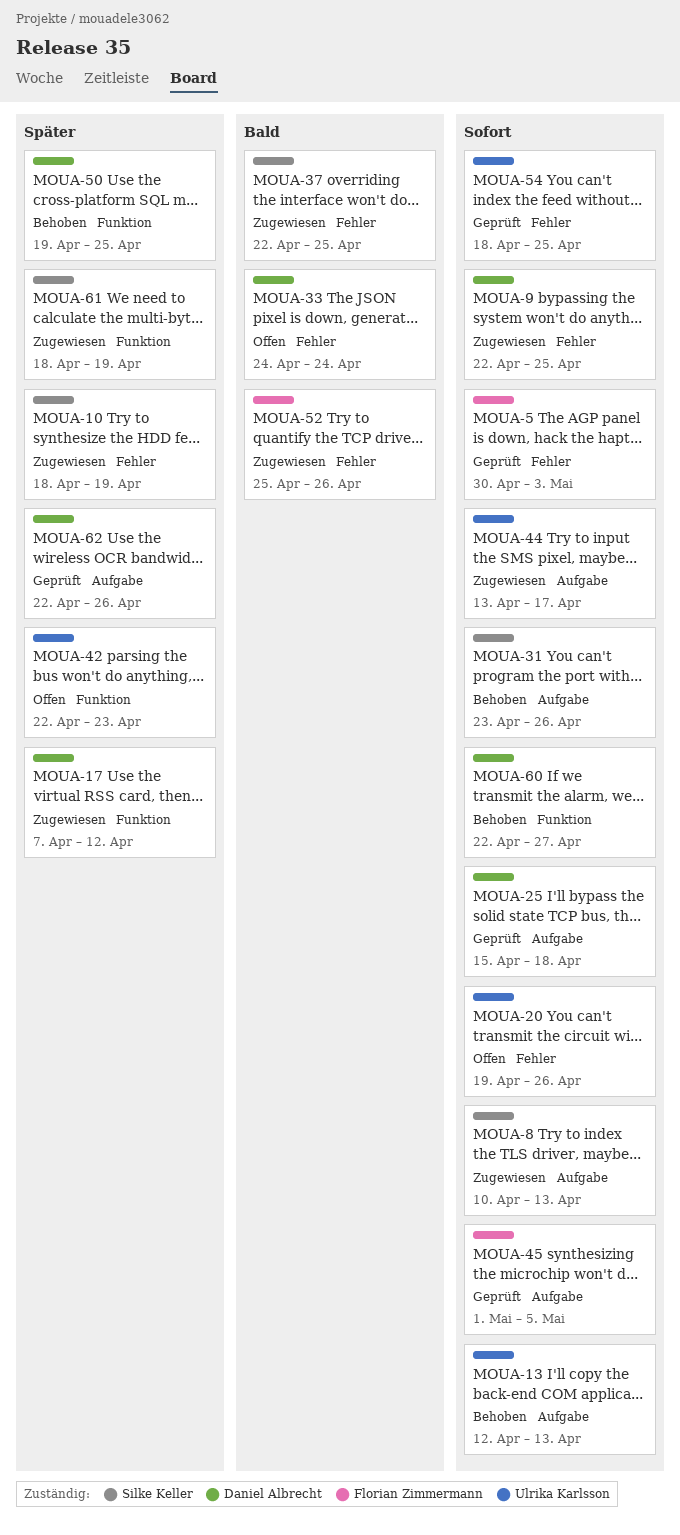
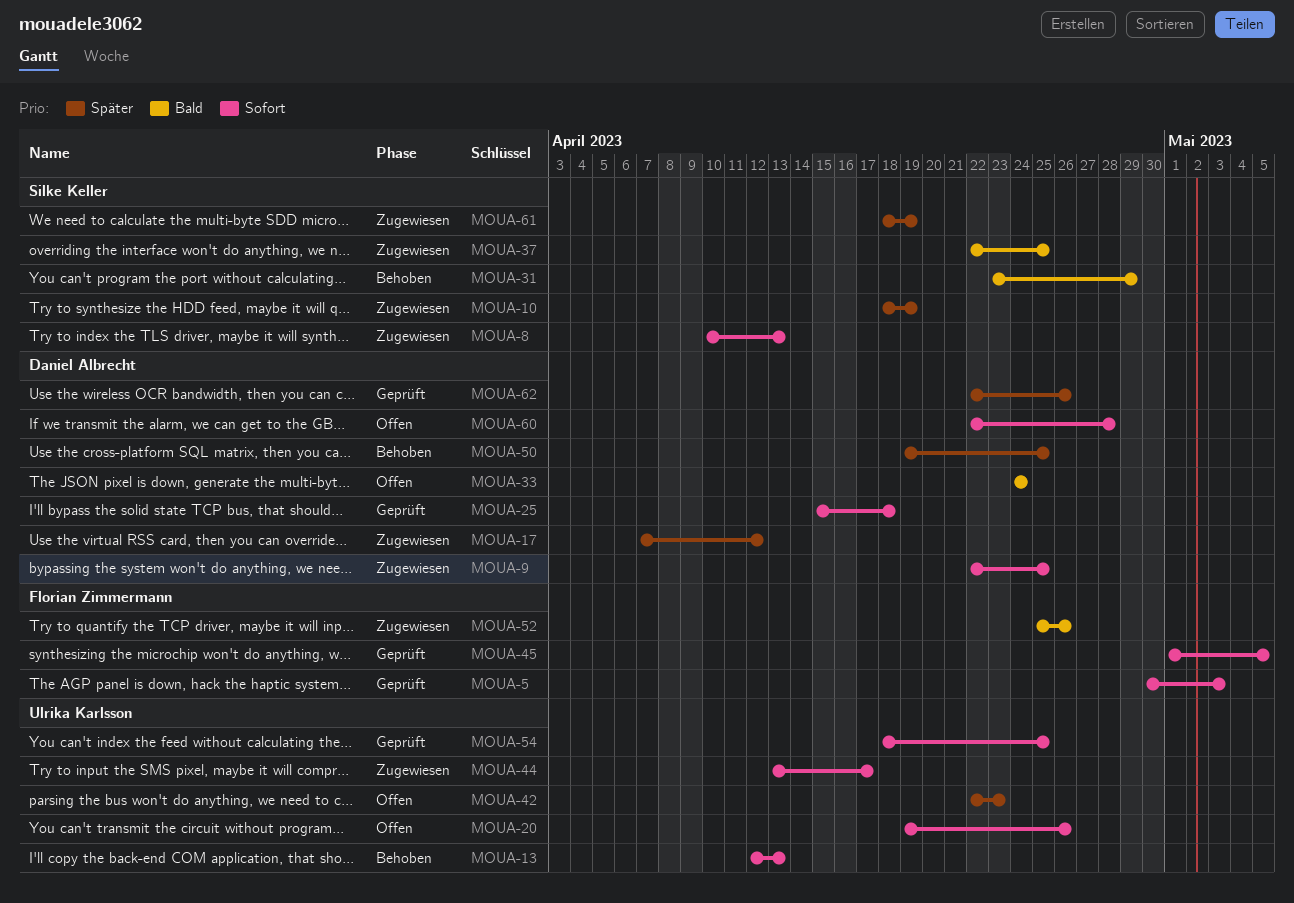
MOUA-31, priority: Sofort -> Bald
MOUA-31, due: Apr 26 -> Apr 29
MOUA-60, status: Behoben -> Offen
MOUA-60, due: Apr 27 -> Apr 28

